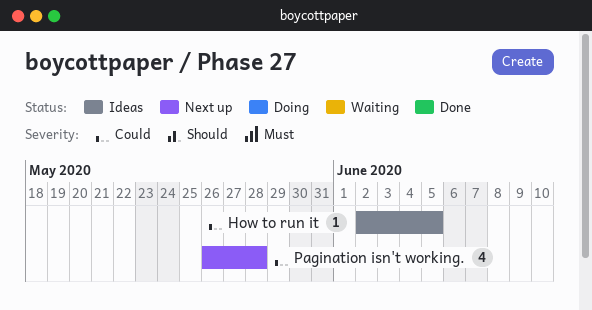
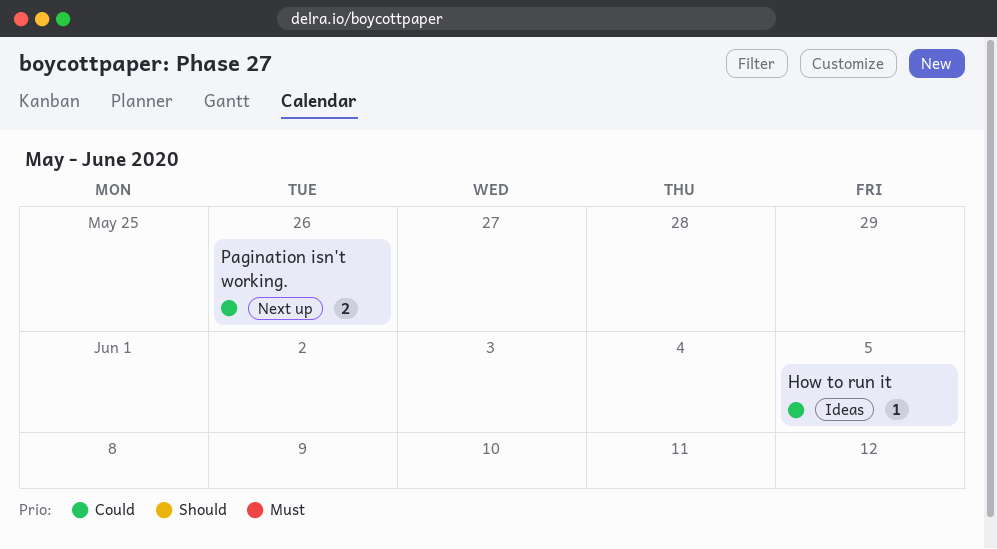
Pagination isn't working., estimate: 4 -> 2
Pagination isn't working., due: May 28 -> May 26

